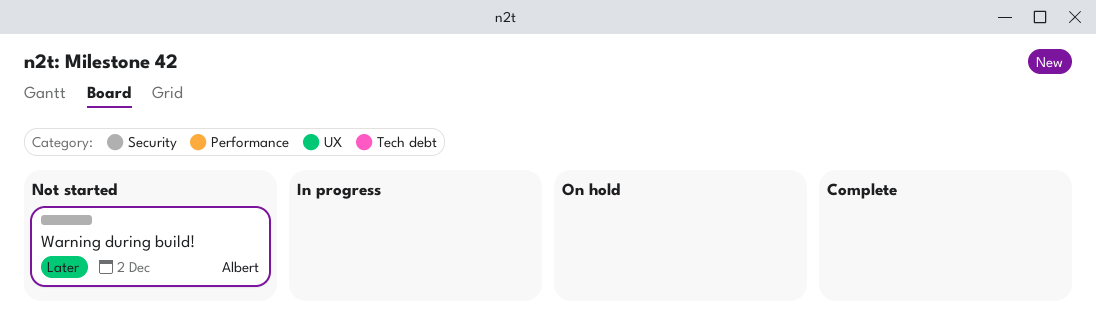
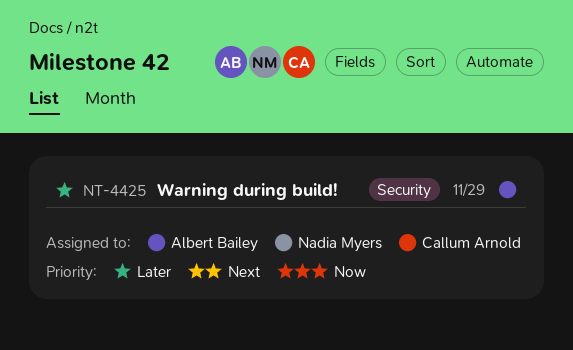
Warning during build!, due: Dec 2 -> Nov 29

